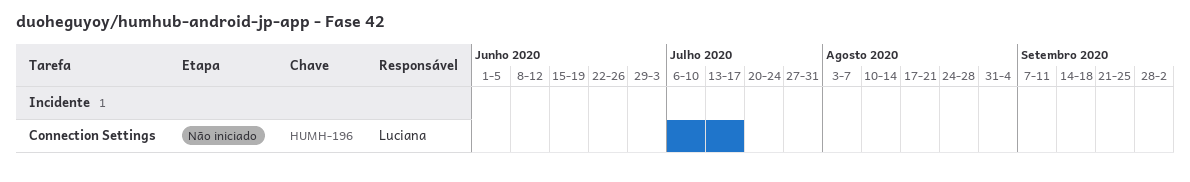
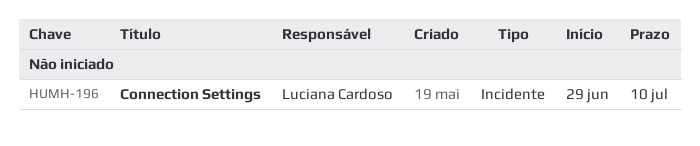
HUMH-196, start: Jul 6 -> Jun 29
HUMH-196, due: Jul 17 -> Jul 10

